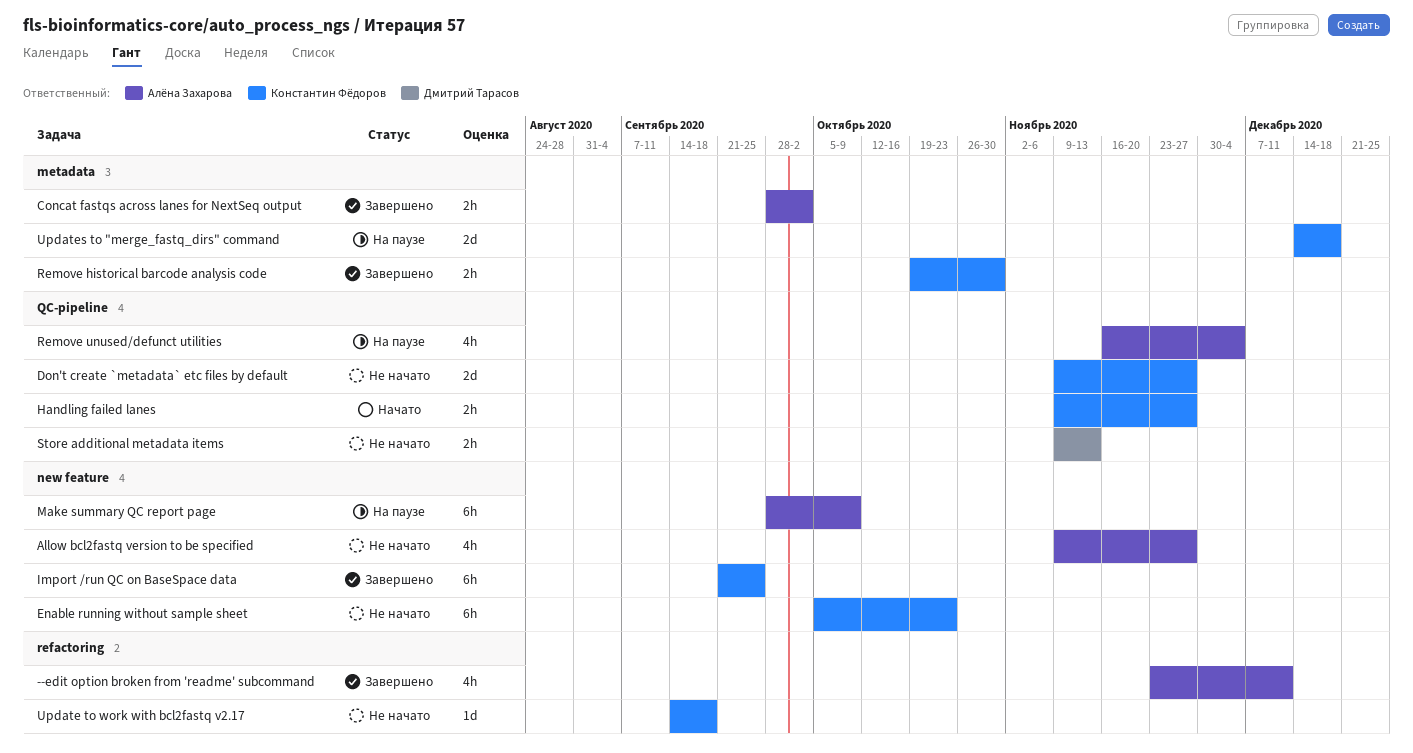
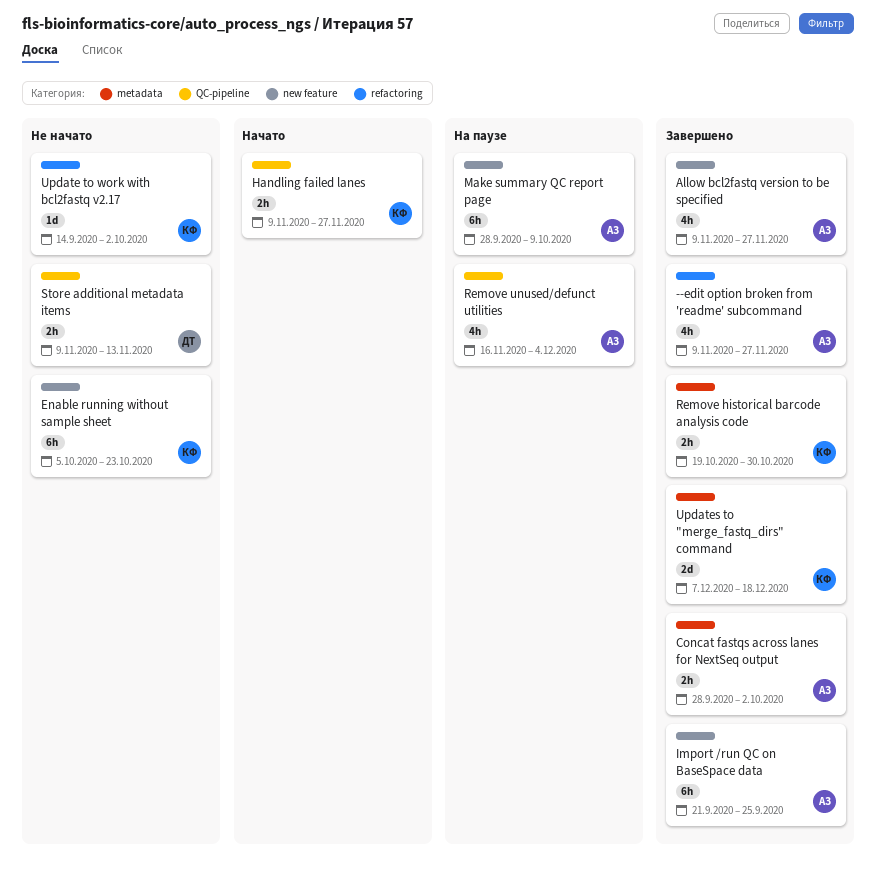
--edit option broken from 'readme' subcommand, start: Nov 23 -> Nov 9
--edit option broken from 'readme' subcommand, due: Dec 11 -> Nov 27
Allow bcl2fastq version to be specified, status: Не начато -> Завершено
Don't create `metadata` etc files by default: present -> none
Import /run QC on BaseSpace data, owner: Константин Фёдоров -> Алёна Захарова
Update to work with bcl2fastq v2.17, due: Sep 18 -> Oct 2
Updates to "merge_fastq_dirs" command, status: На паузе -> Завершено
Updates to "merge_fastq_dirs" command, start: Dec 14 -> Dec 7

